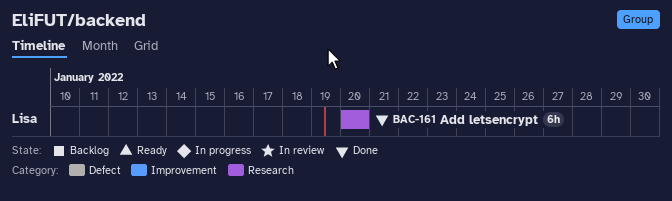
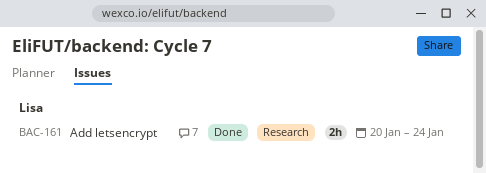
BAC-161, estimate: 6h -> 2h
BAC-161, due: Jan 20 -> Jan 24

